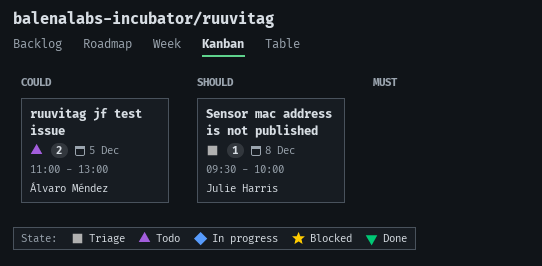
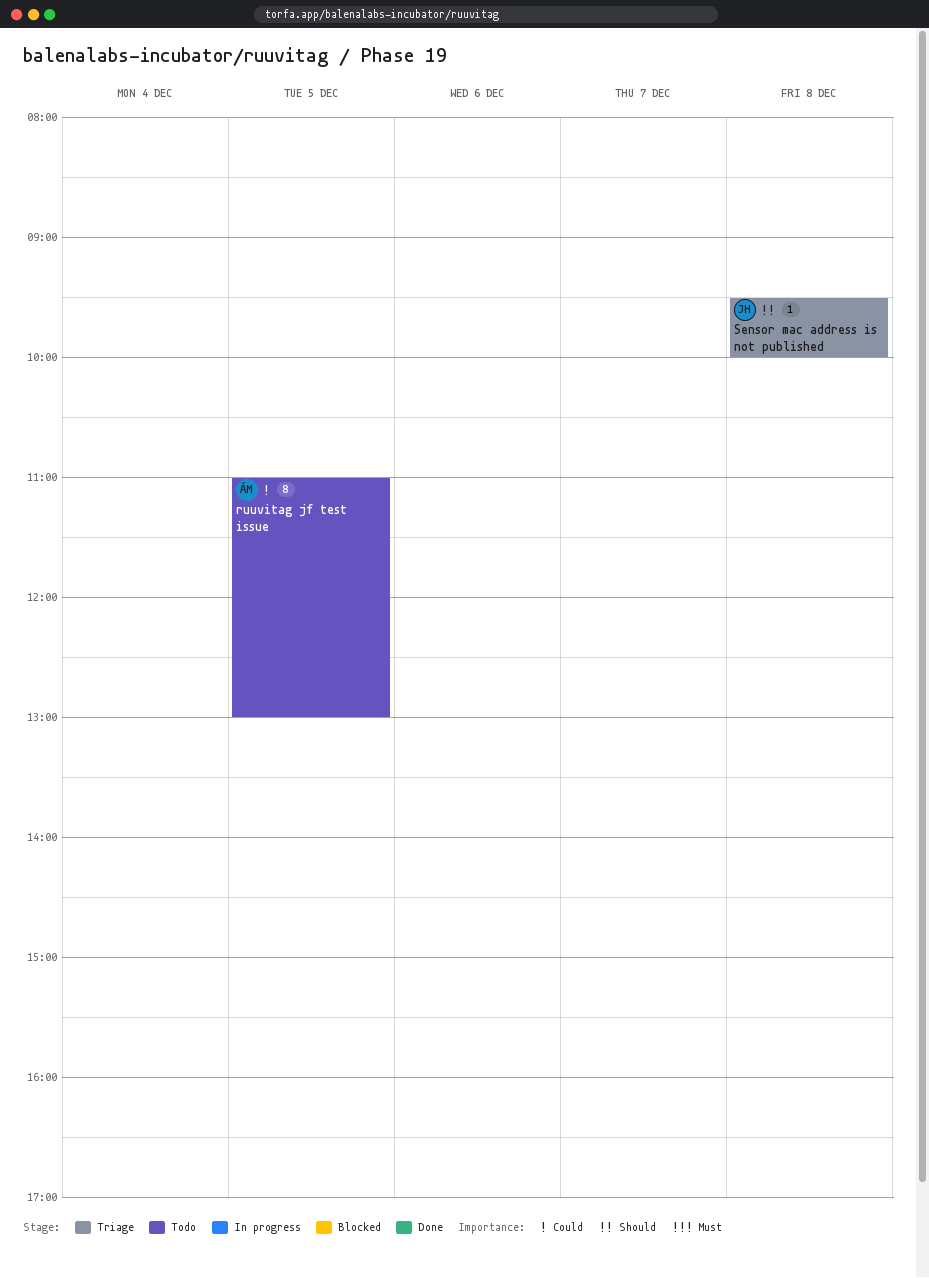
ruuvitag jf test issue, estimate: 2 -> 8

